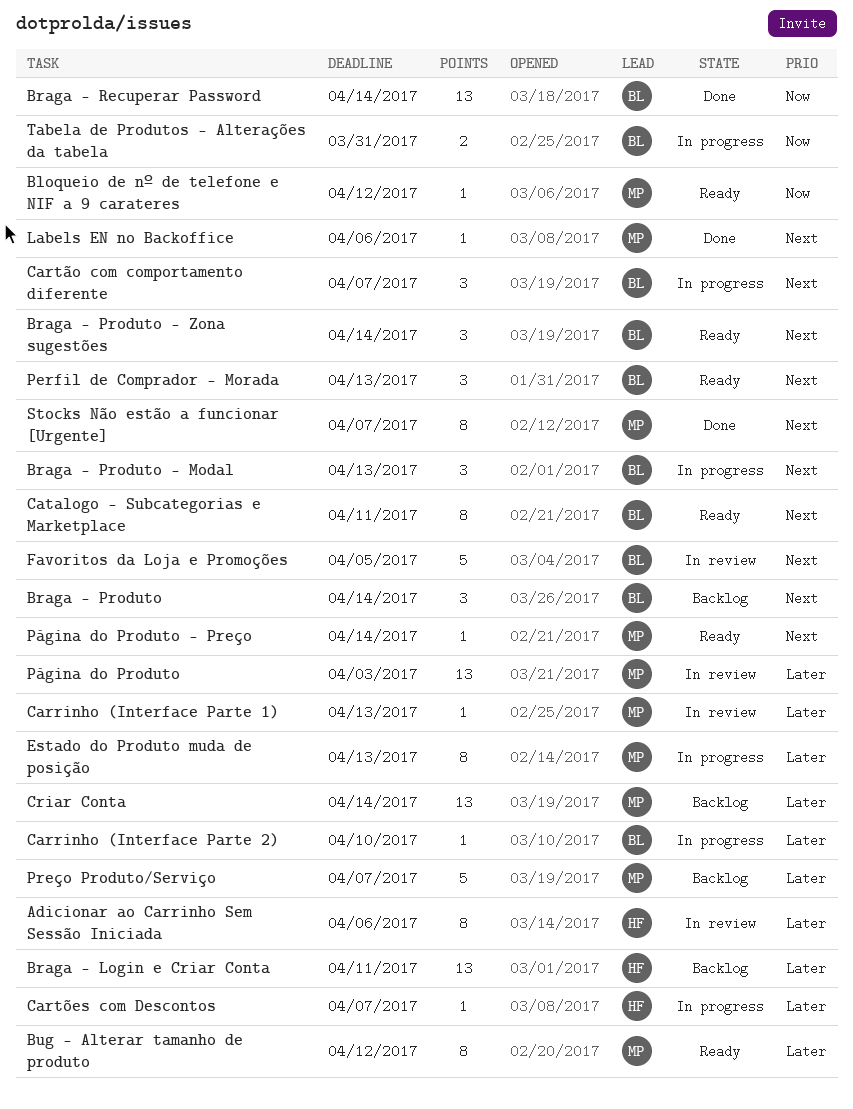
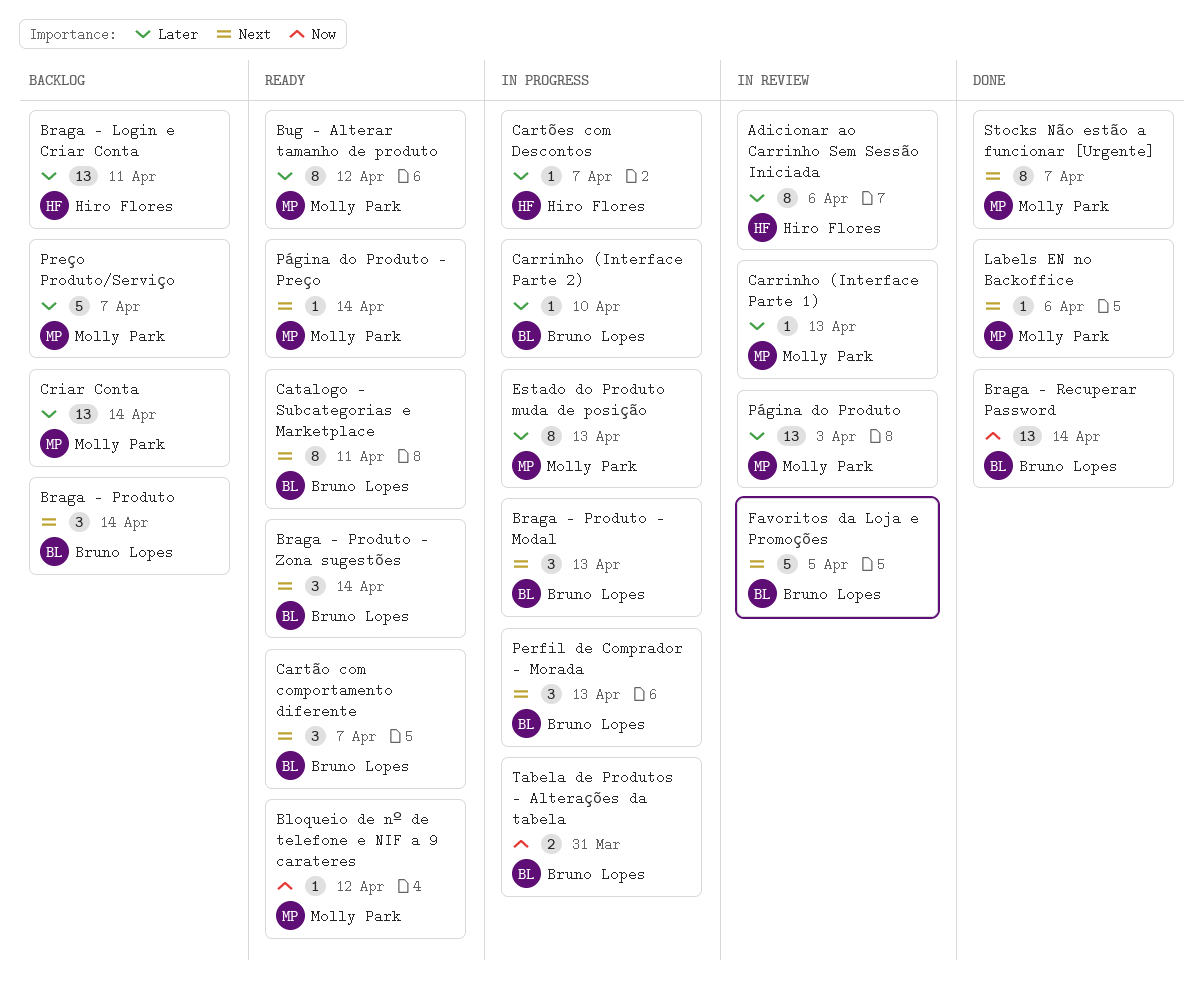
Cartão com comportamento diferente, status: In progress -> Ready
Perfil de Comprador - Morada, status: Ready -> In progress

